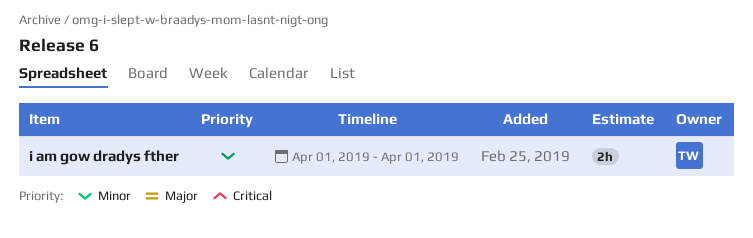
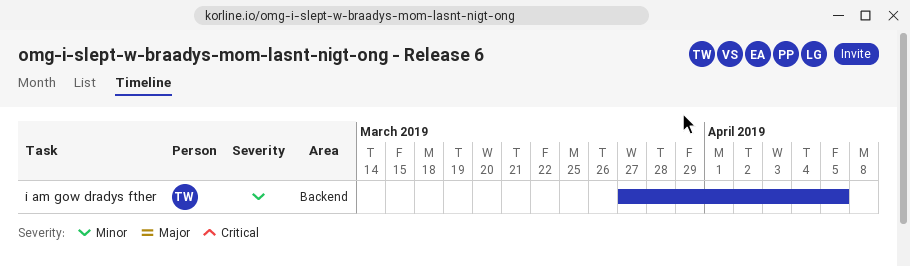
i am gow dradys fther, start: Apr 1 -> Mar 27
i am gow dradys fther, due: Apr 1 -> Apr 5

